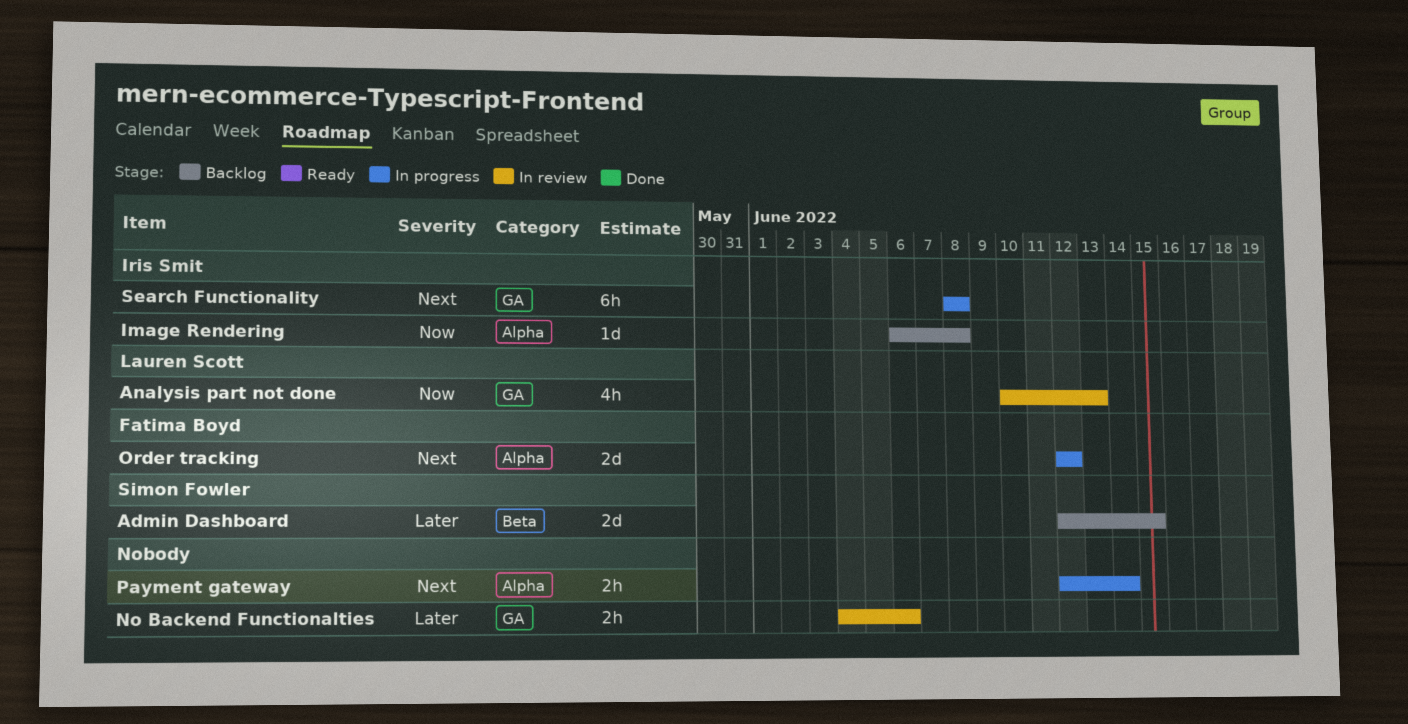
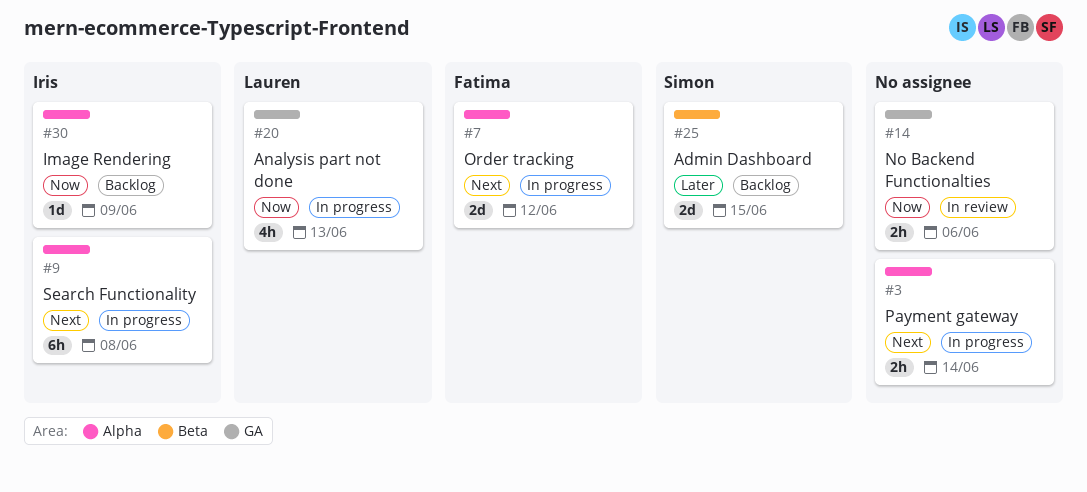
Analysis part not done, status: In review -> In progress
Image Rendering, due: Jun 8 -> Jun 9
No Backend Functionalties, priority: Later -> Now
Search Functionality, label: GA -> Alpha

